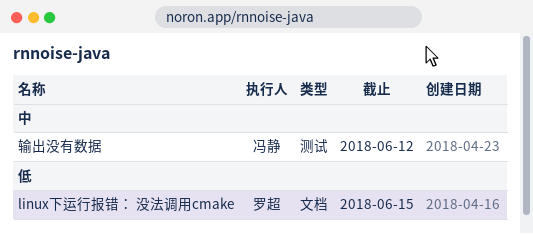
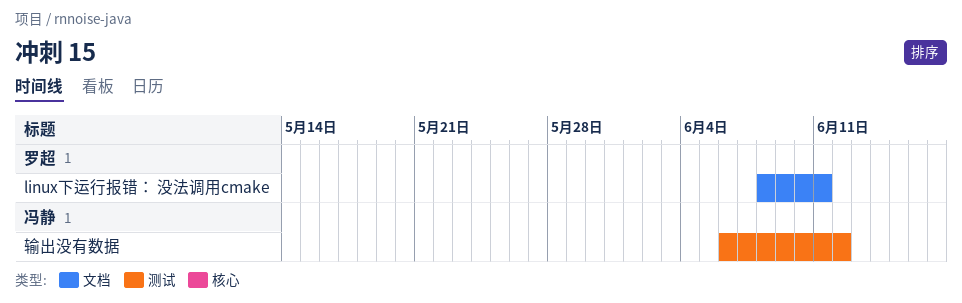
linux下运行报错： 没法调用cmake, due: Jun 15 -> Jun 11

